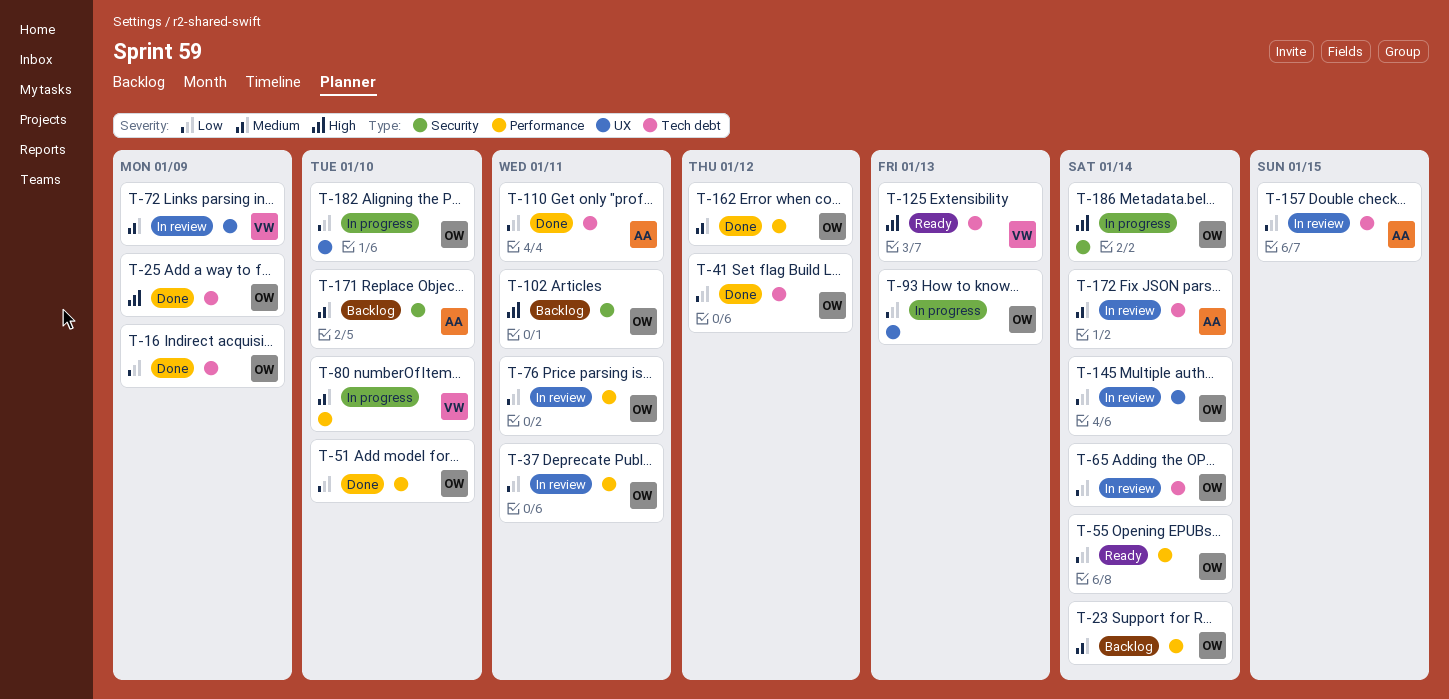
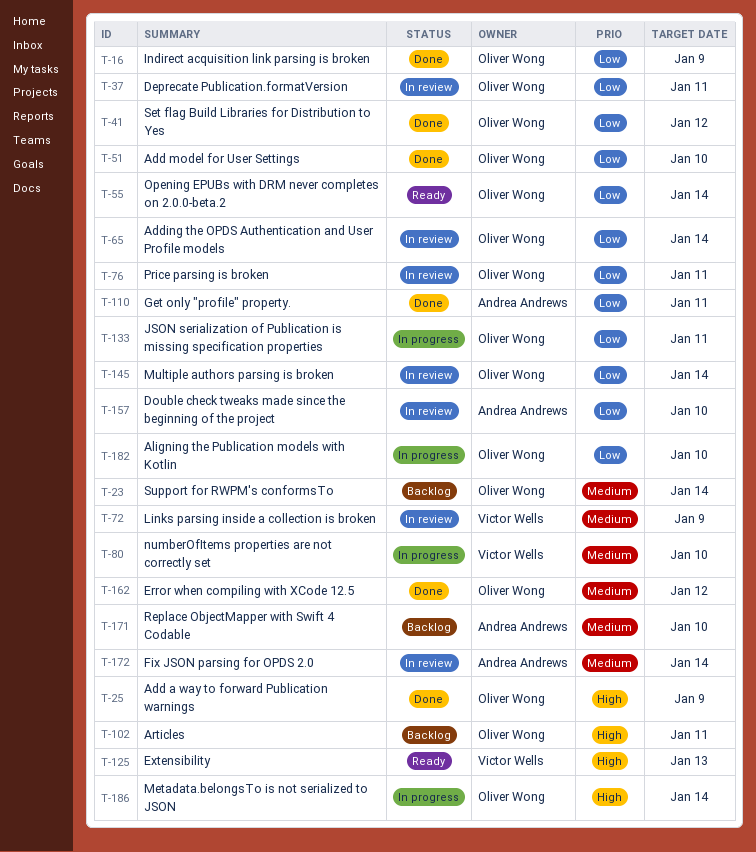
T-93: present -> none
T-133: none -> present
T-157, due: Jan 15 -> Jan 10

